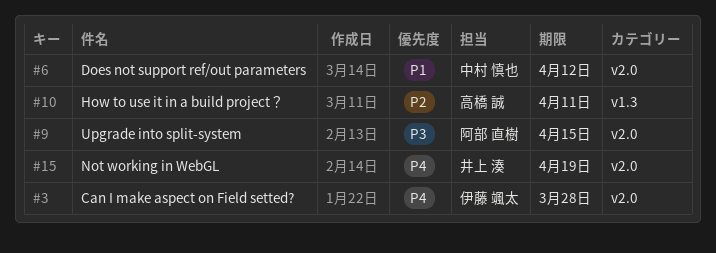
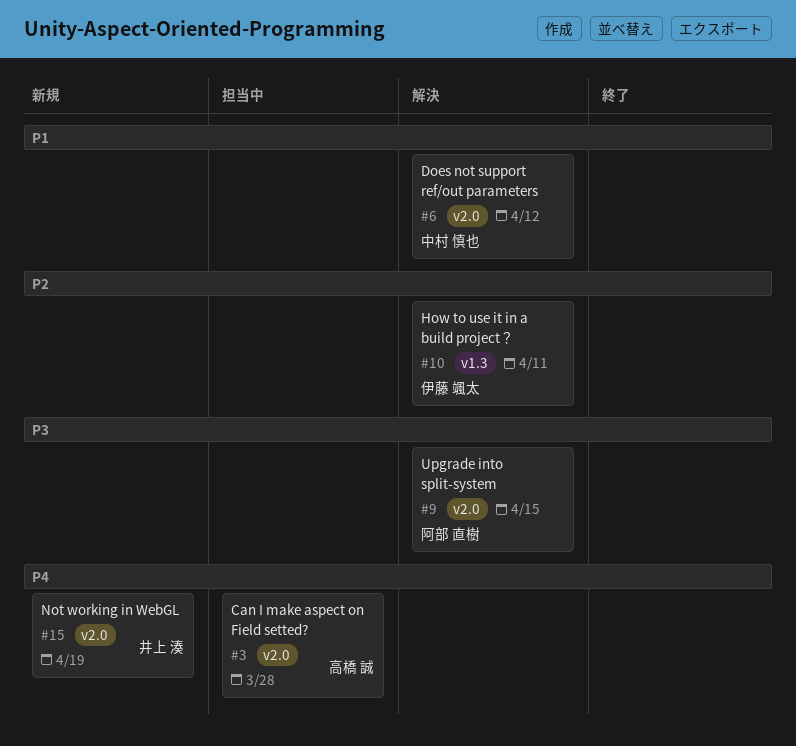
#3, owner: 伊藤 颯太 -> 高橋 誠
#10, owner: 高橋 誠 -> 伊藤 颯太

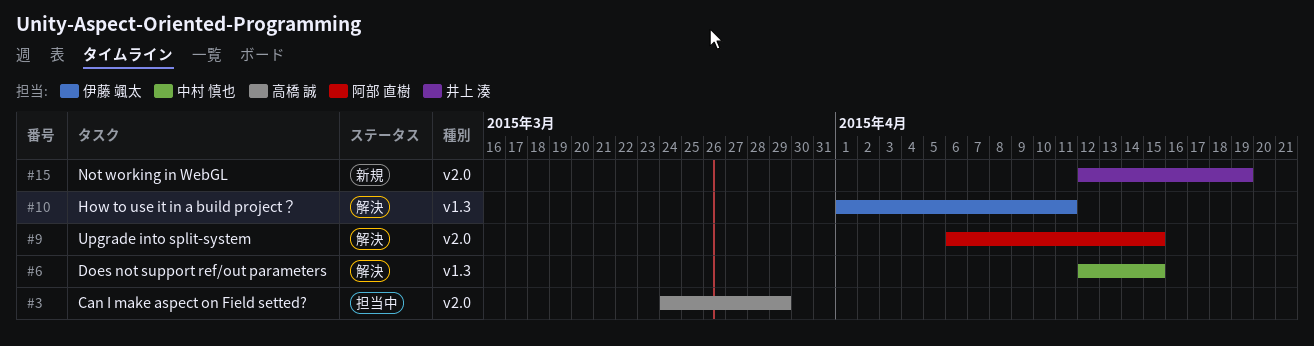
#3, due: Mar 28 -> Mar 29
#6, label: v2.0 -> v1.3
#6, due: Apr 12 -> Apr 15

